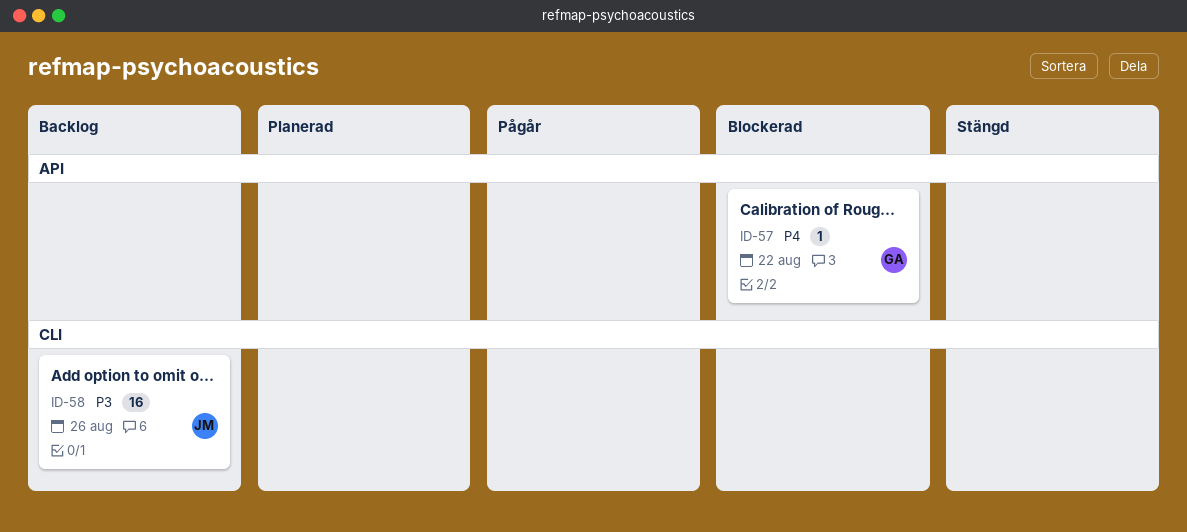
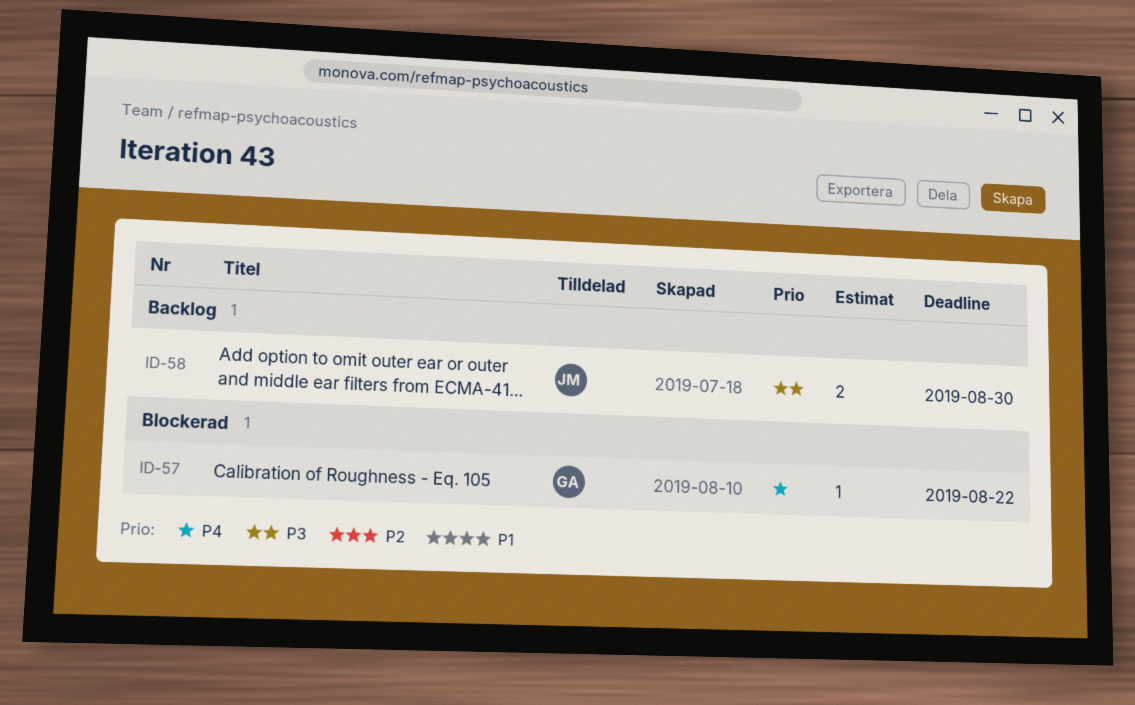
ID-58, estimate: 16 -> 2
ID-58, due: Aug 26 -> Aug 30

